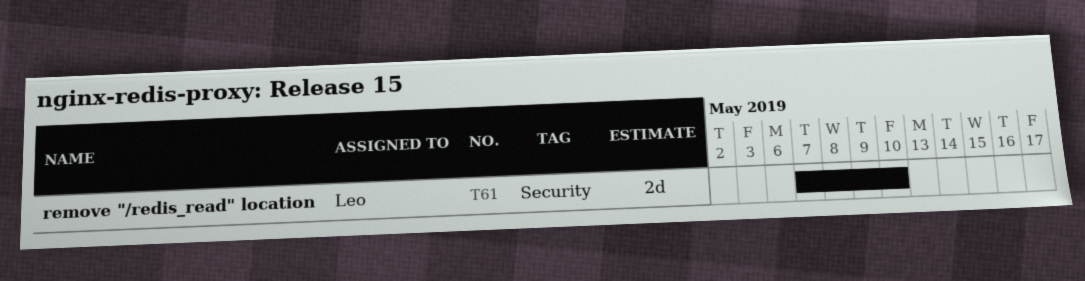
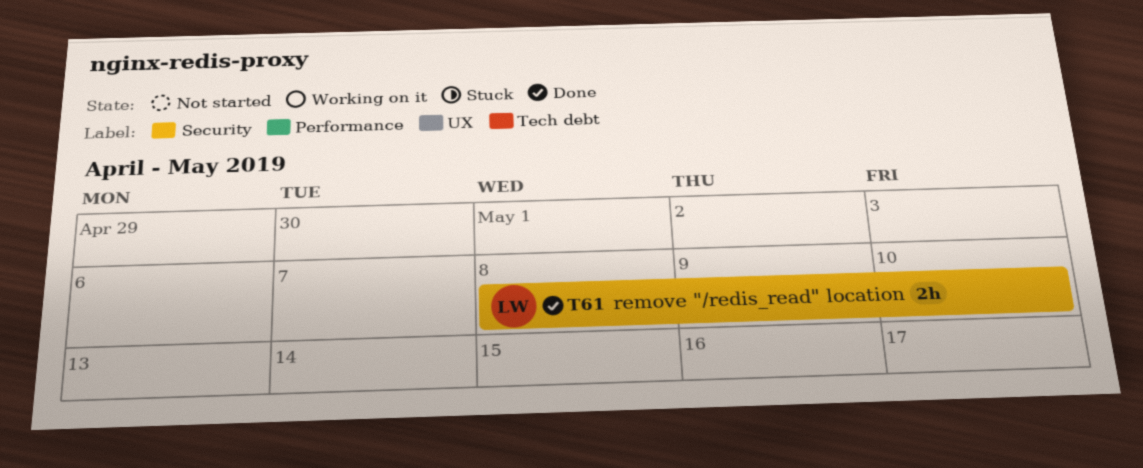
T61, estimate: 2d -> 2h
T61, start: May 7 -> May 8

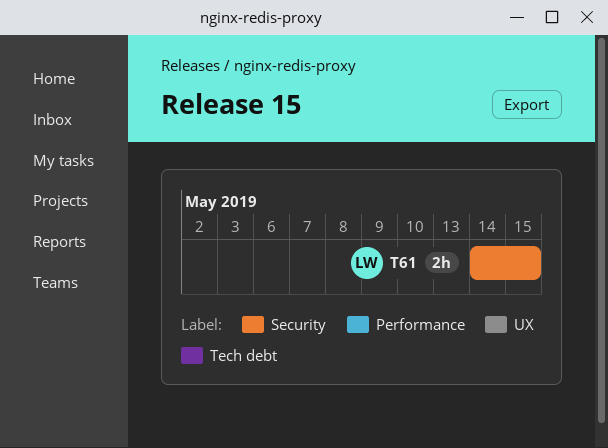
T61, start: May 8 -> May 14
T61, due: May 10 -> May 15

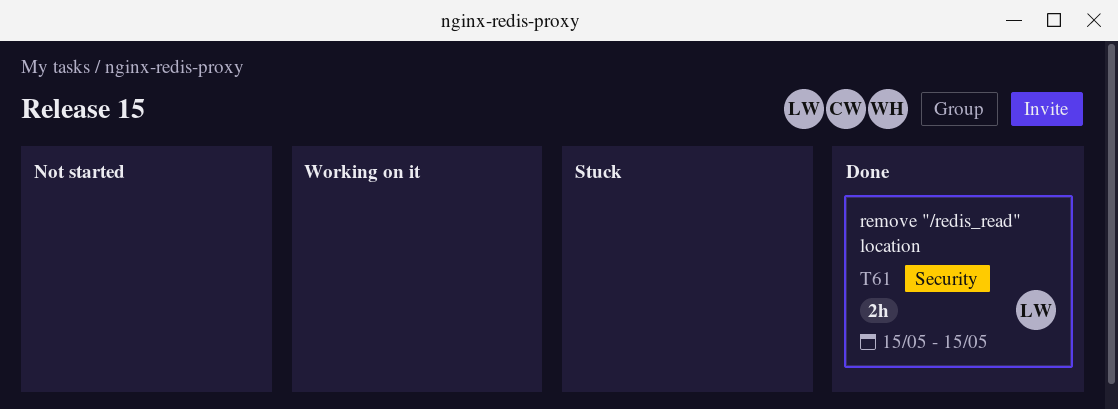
T61, start: May 14 -> May 15

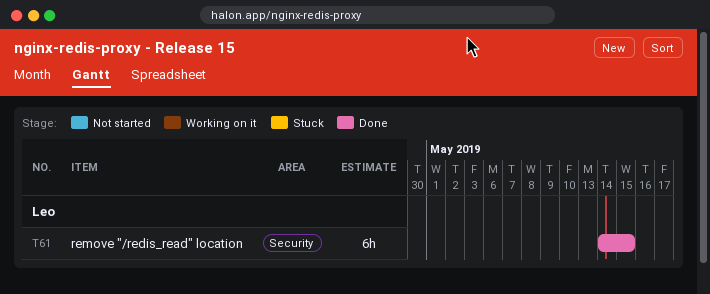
T61, estimate: 2h -> 6h
T61, start: May 15 -> May 14

